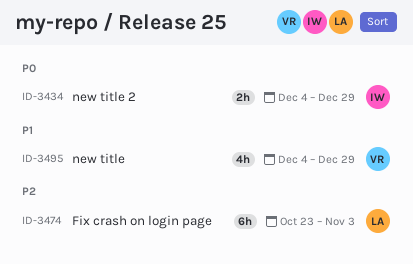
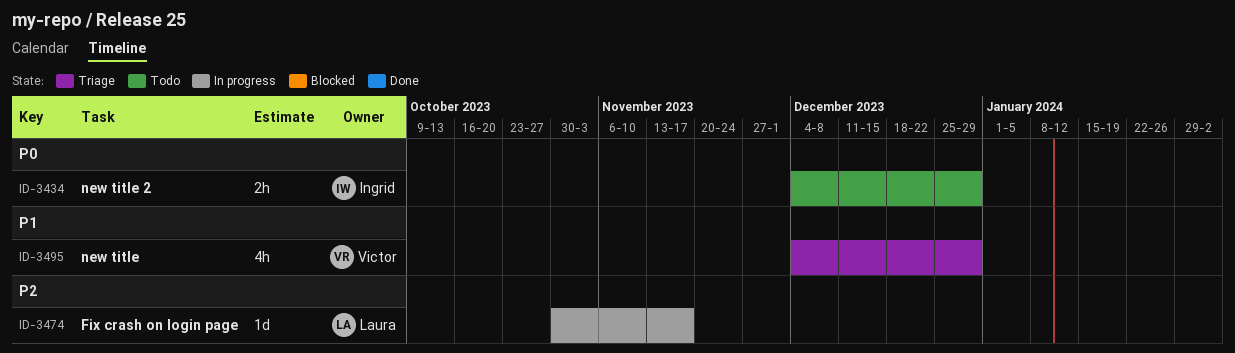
ID-3474, estimate: 6h -> 1d
ID-3474, start: Oct 23 -> Oct 30
ID-3474, due: Nov 3 -> Nov 17

